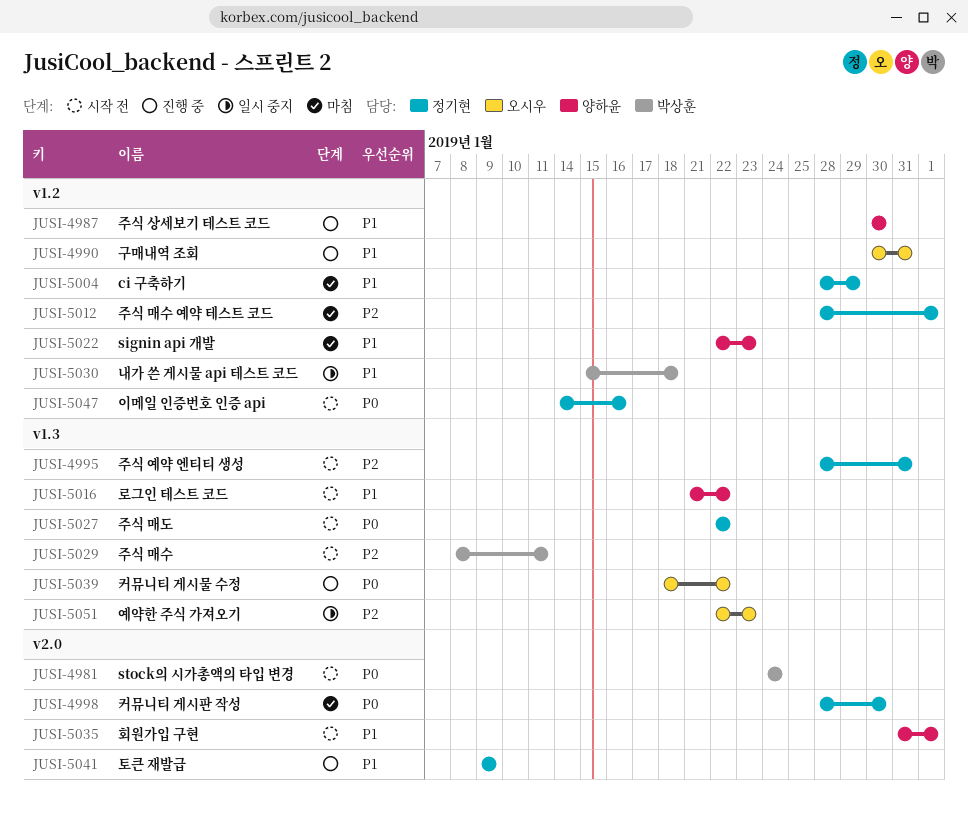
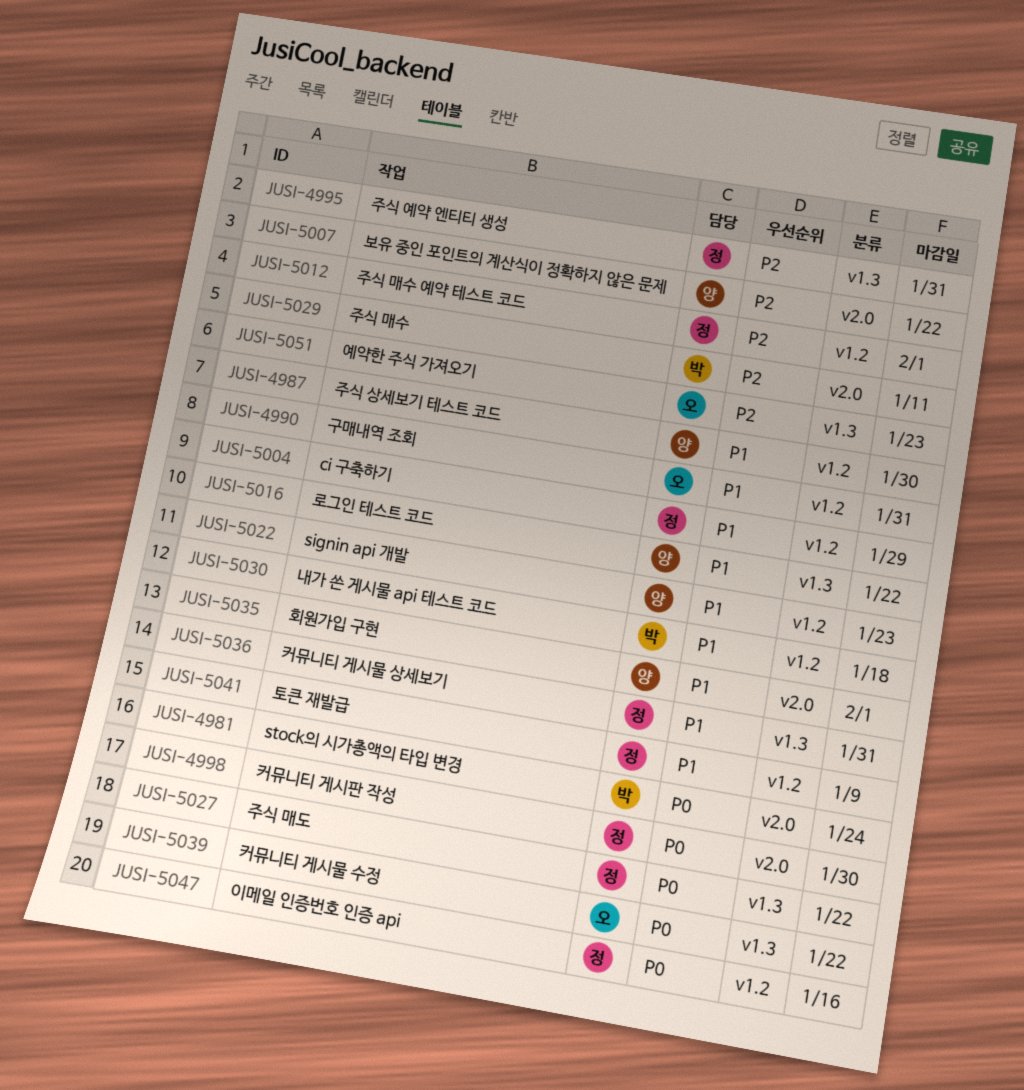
JUSI-5007: none -> present
JUSI-5029, label: v1.3 -> v2.0
JUSI-5036: none -> present
JUSI-5041, label: v2.0 -> v1.2

